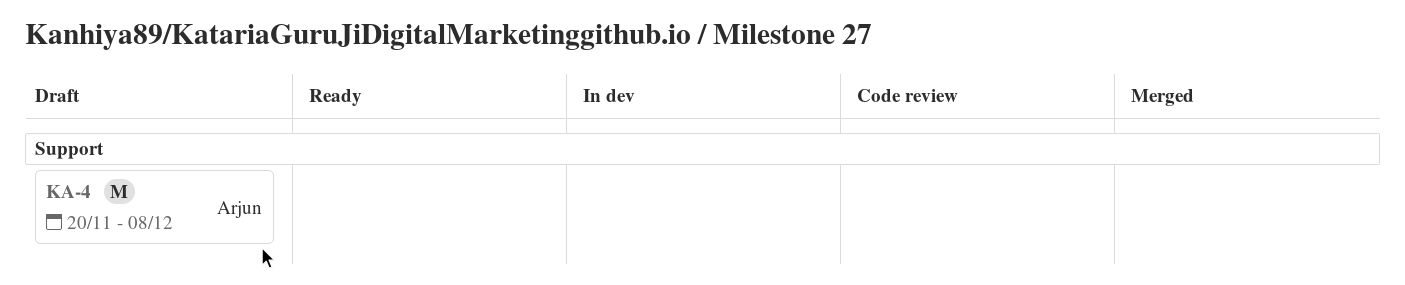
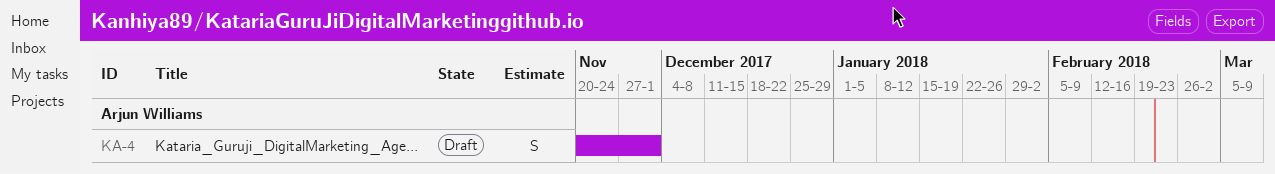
KA-4, estimate: M -> S
KA-4, due: Dec 8 -> Dec 1

